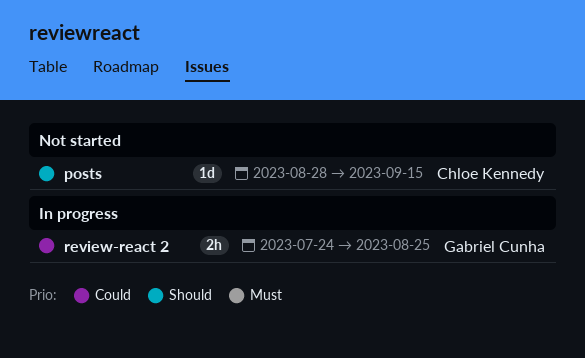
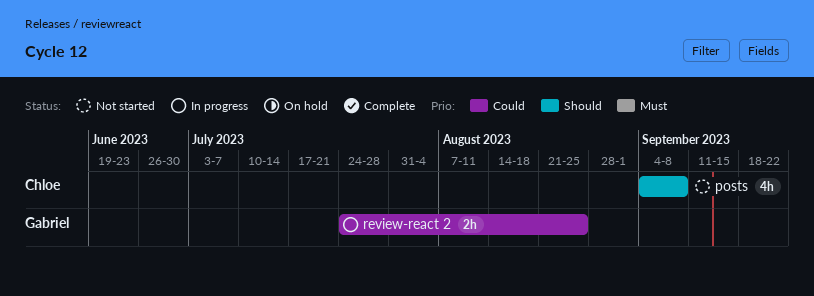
posts, estimate: 1d -> 4h
posts, start: Aug 28 -> Sep 4
posts, due: Sep 15 -> Sep 8

